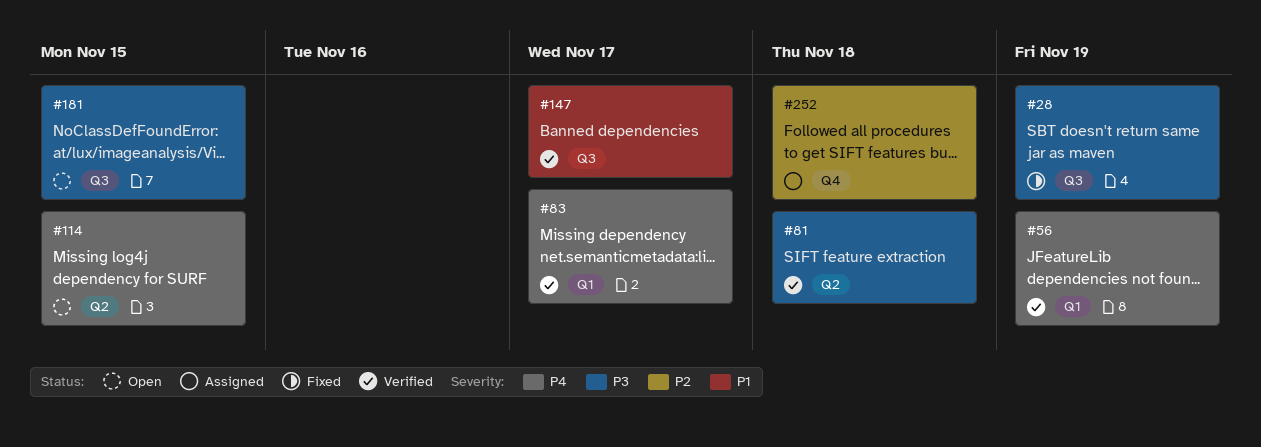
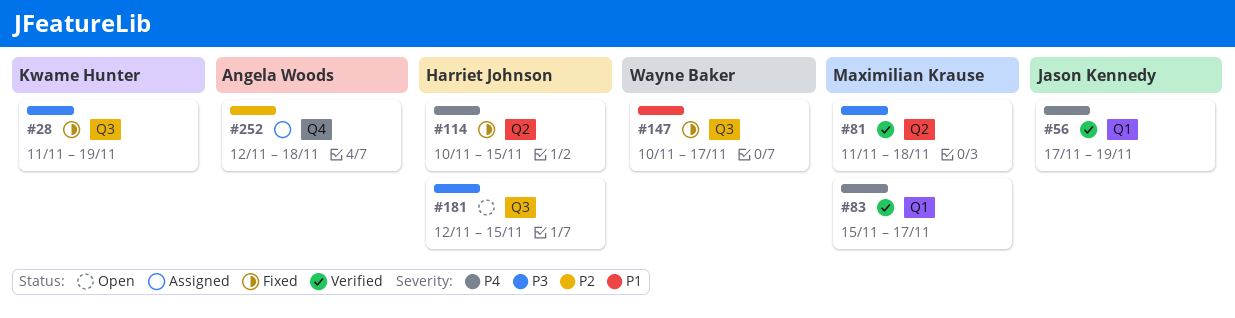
#114, status: Open -> Fixed
#147, status: Verified -> Fixed

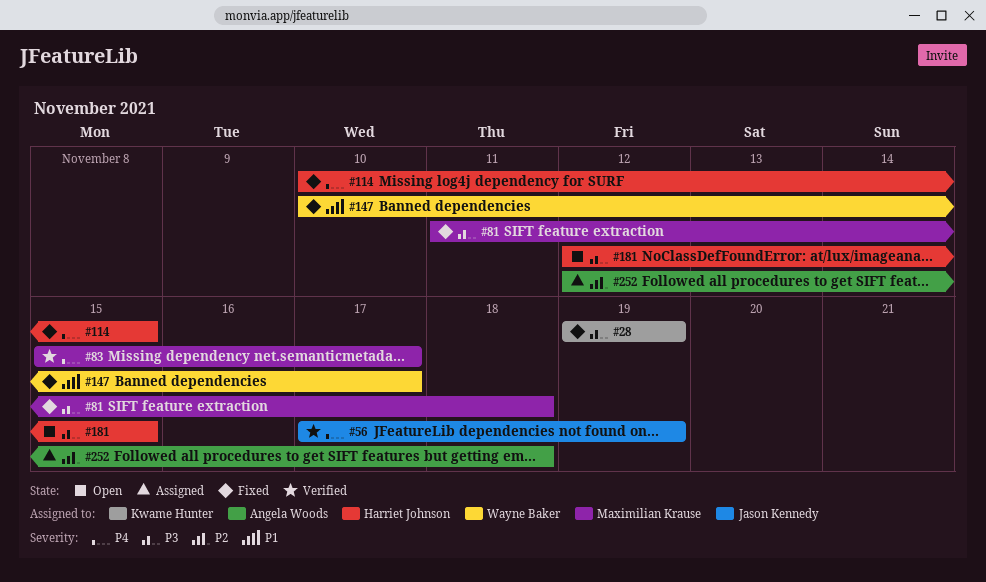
#28, start: Nov 11 -> Nov 19
#81, status: Verified -> Fixed

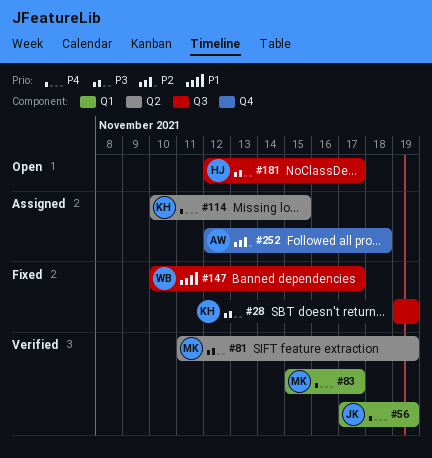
#81, status: Fixed -> Verified
#81, due: Nov 18 -> Nov 19
#114, status: Fixed -> Assigned
#114, owner: Harriet Johnson -> Kwame Hunter
#181, due: Nov 15 -> Nov 17

